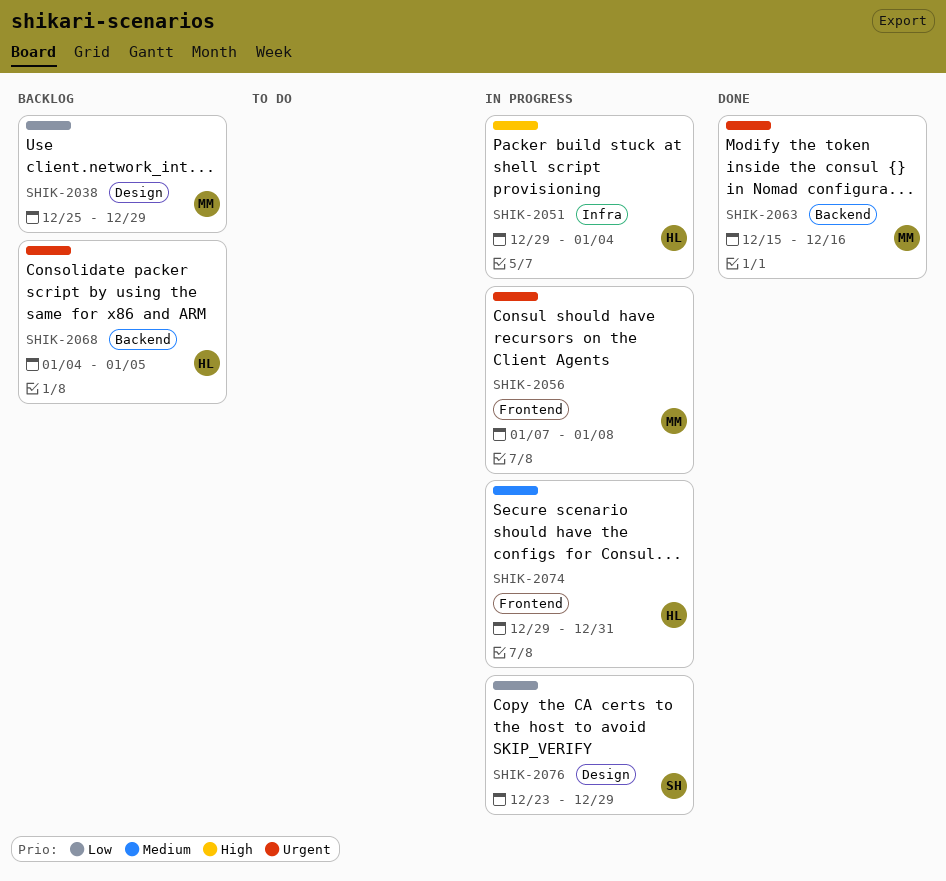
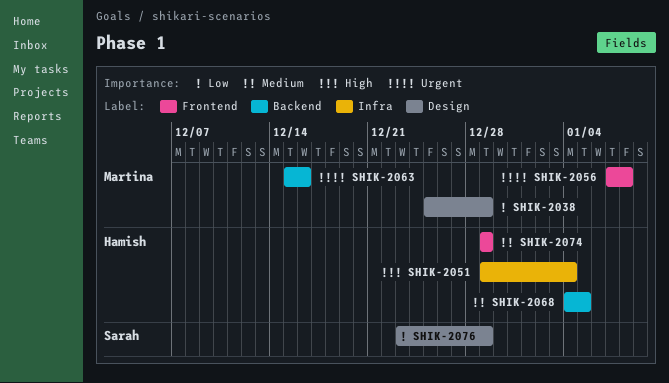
SHIK-2068, priority: Urgent -> Medium
SHIK-2074, due: Dec 31 -> Dec 29

